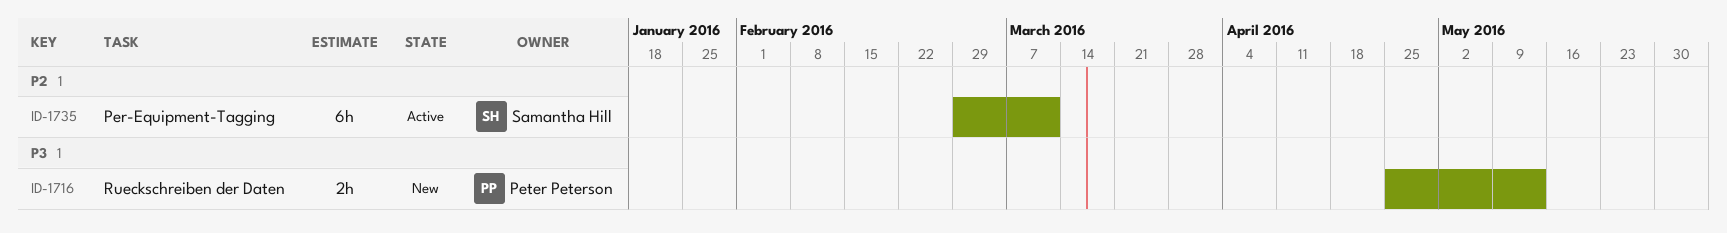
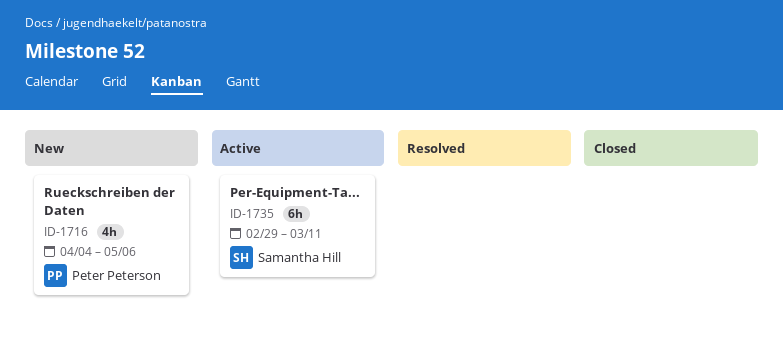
ID-1716, estimate: 2h -> 4h
ID-1716, start: Apr 25 -> Apr 4
ID-1716, due: May 13 -> May 6

